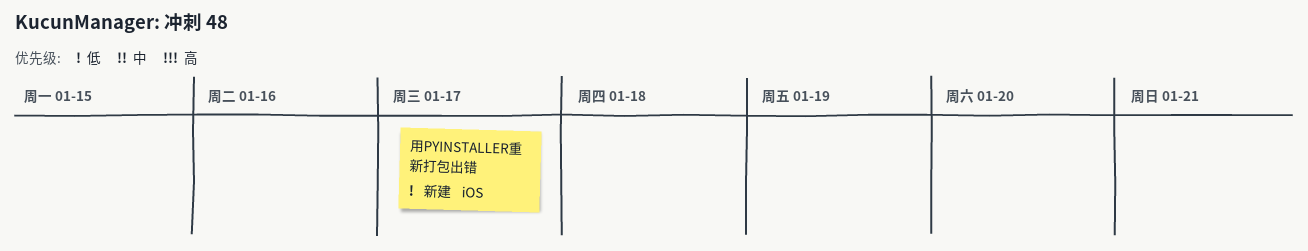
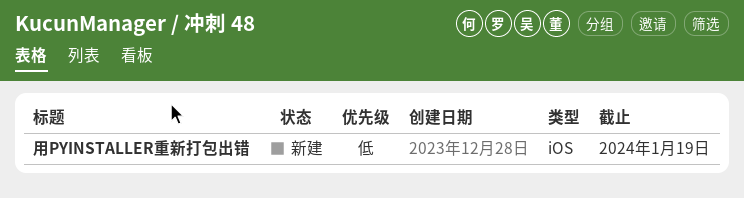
用PYINSTALLER重新打包出错, due: Jan 17 -> Jan 19

